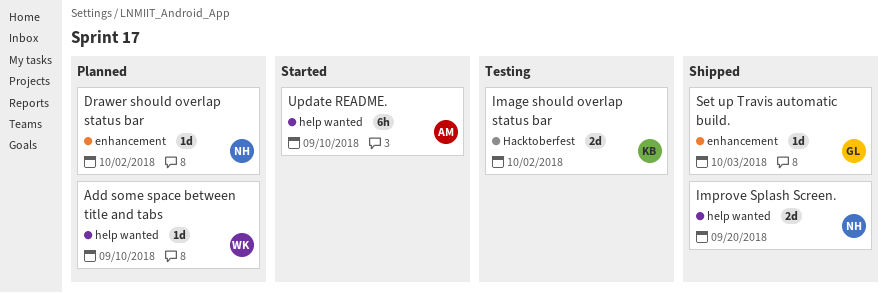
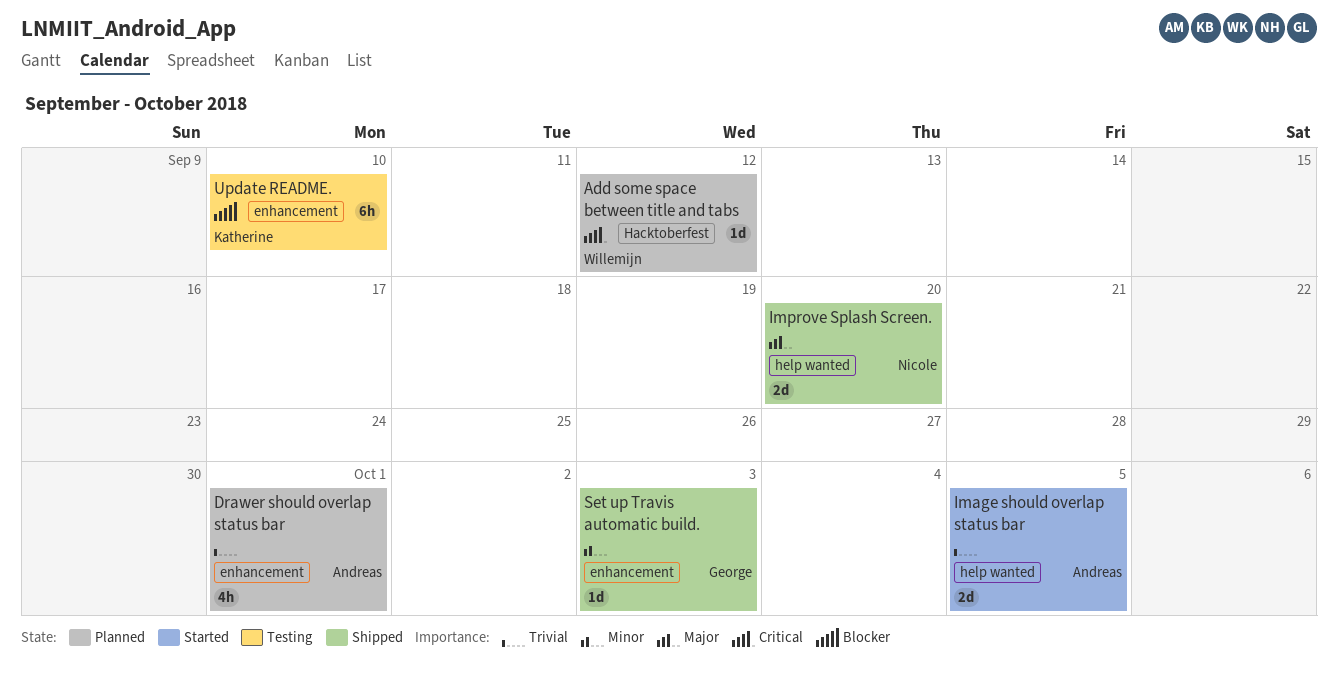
Add some space between title and tabs, label: help wanted -> Hacktoberfest
Add some space between title and tabs, due: Sep 10 -> Sep 12
Drawer should overlap status bar, owner: Nicole -> Andreas
Drawer should overlap status bar, estimate: 1d -> 4h
Drawer should overlap status bar, due: Oct 2 -> Oct 1
Image should overlap status bar, status: Testing -> Started
Image should overlap status bar, owner: Katherine -> Andreas
Image should overlap status bar, label: Hacktoberfest -> help wanted
Image should overlap status bar, due: Oct 2 -> Oct 5
Update README., status: Started -> Testing
Update README., owner: Andreas -> Katherine
Update README., label: help wanted -> enhancement

